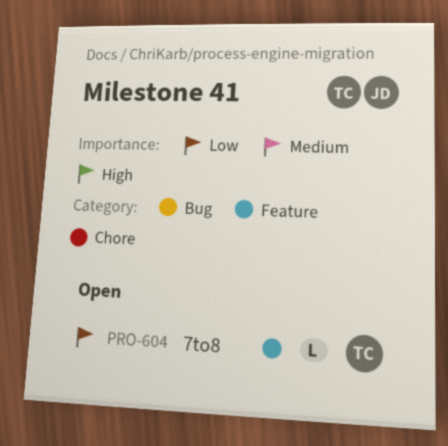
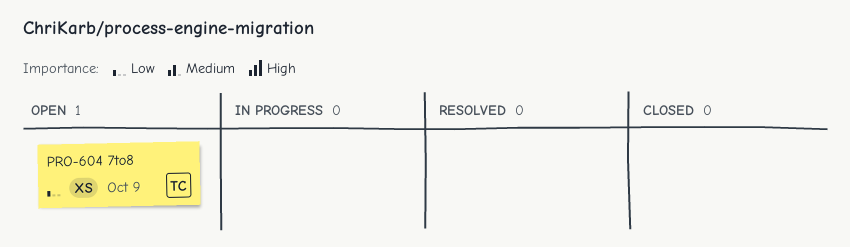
PRO-604, estimate: L -> XS

